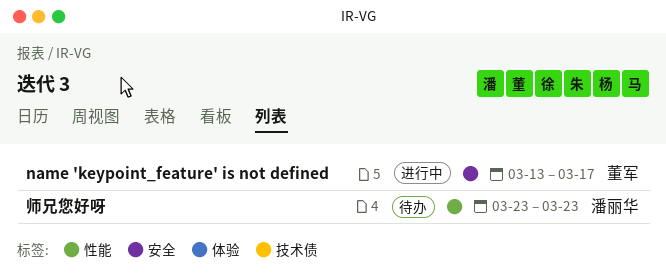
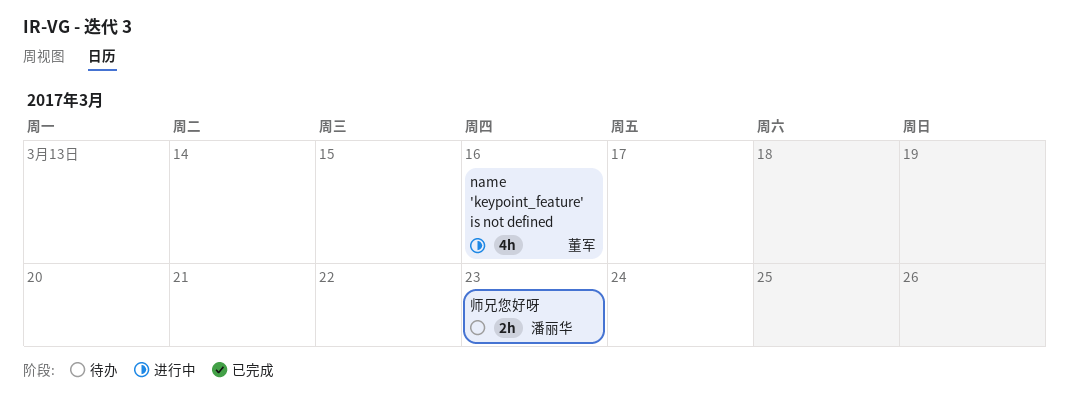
name 'keypoint_feature' is not defined, due: Mar 17 -> Mar 16

